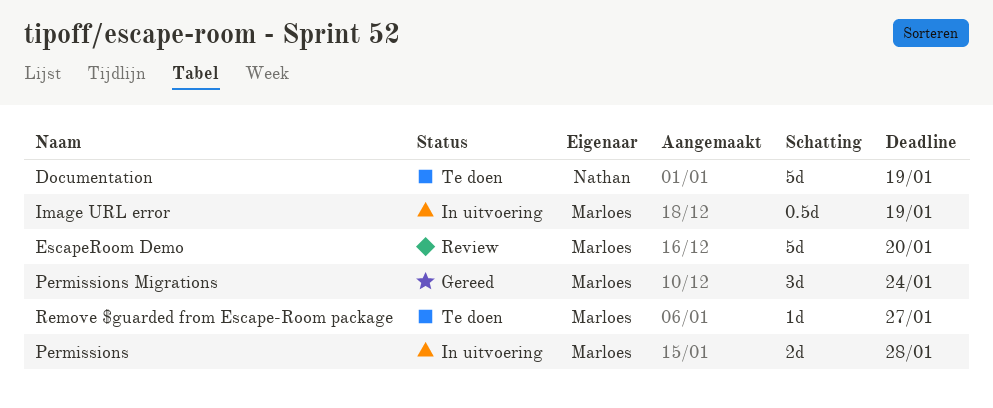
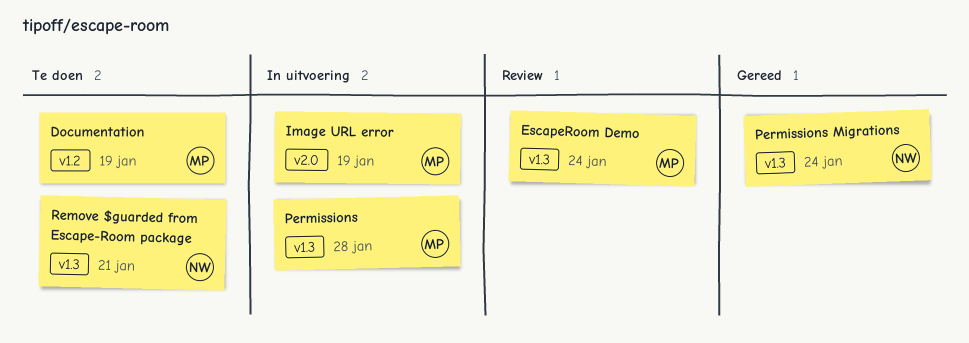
Documentation, owner: Nathan -> Marloes
EscapeRoom Demo, due: Jan 20 -> Jan 24
Permissions Migrations, owner: Marloes -> Nathan
Remove $guarded from Escape-Room package, owner: Marloes -> Nathan
Remove $guarded from Escape-Room package, due: Jan 27 -> Jan 21

